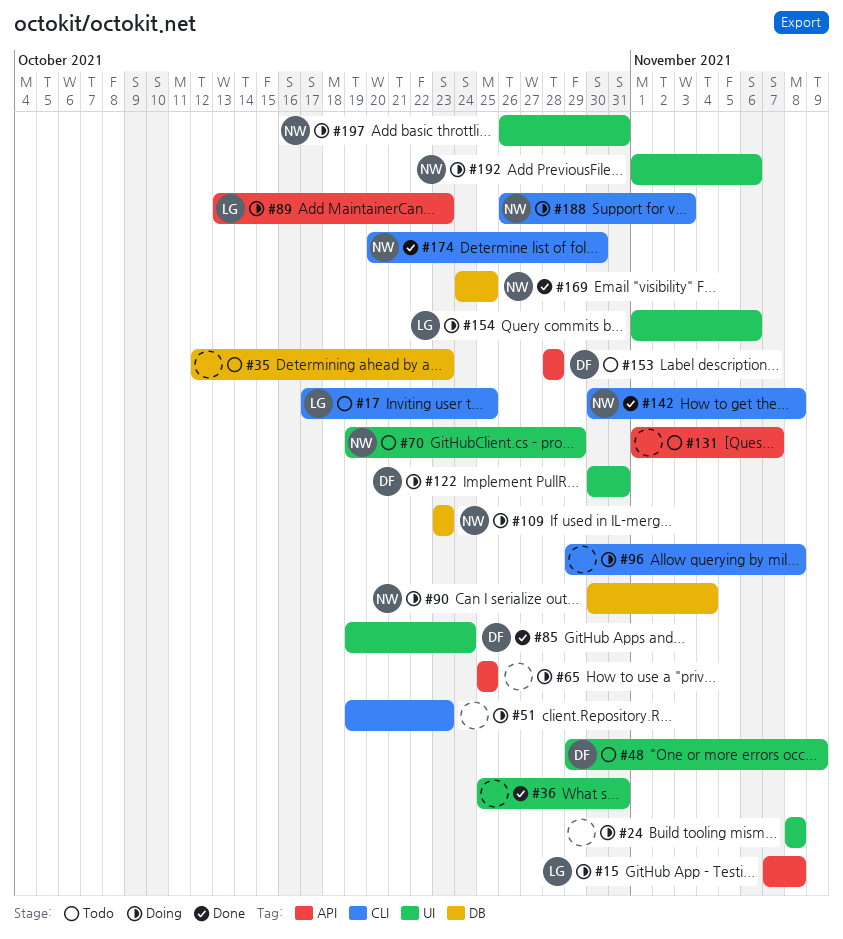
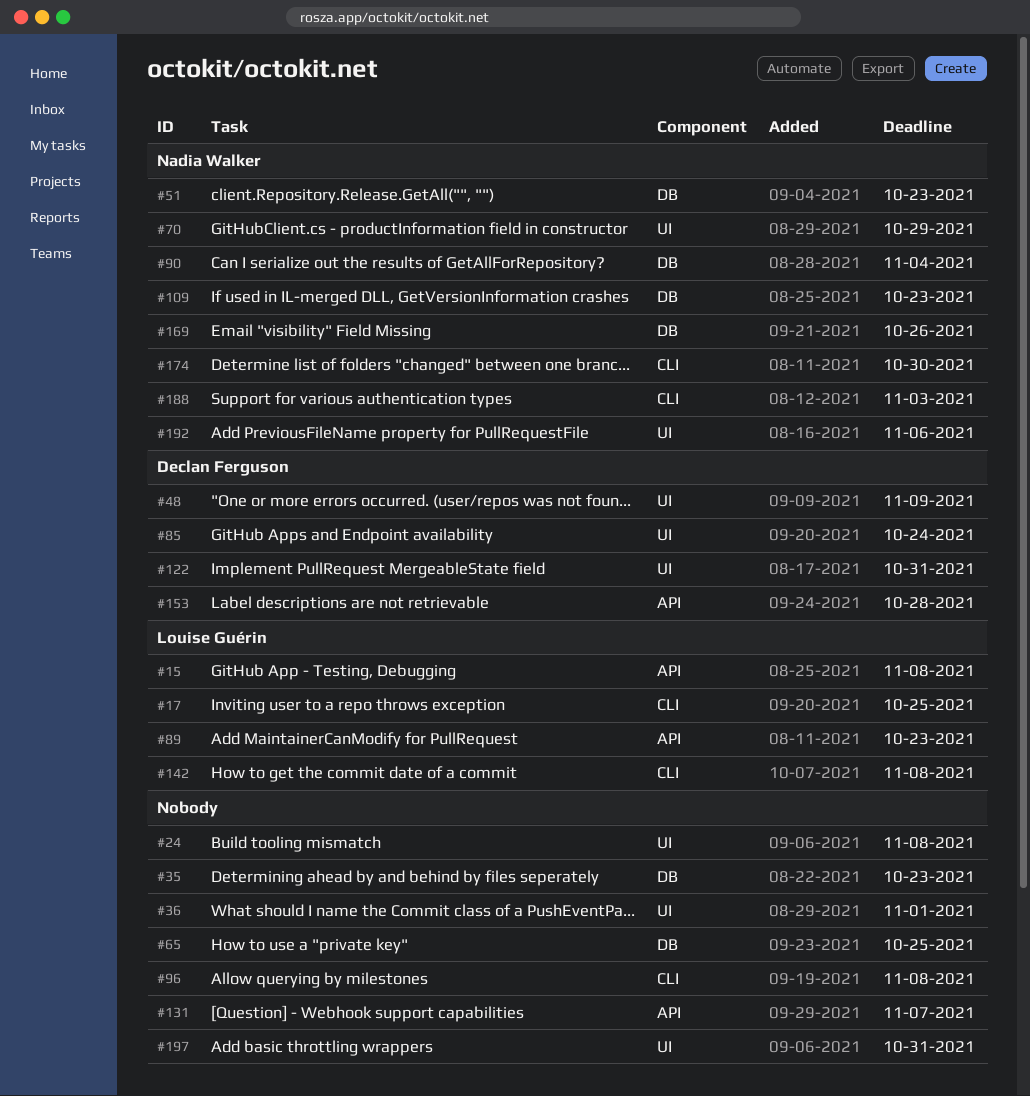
#36, due: Oct 31 -> Nov 1
#51, owner: none -> Nadia Walker
#51, label: CLI -> DB
#65, label: API -> DB
#142, owner: Nadia Walker -> Louise Guérin
#154: present -> none
#169, due: Oct 25 -> Oct 26
#197, owner: Nadia Walker -> none

